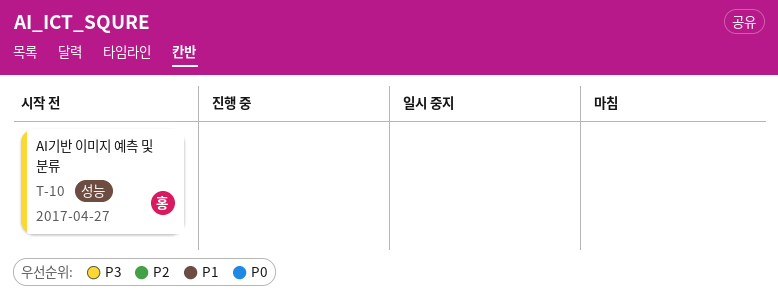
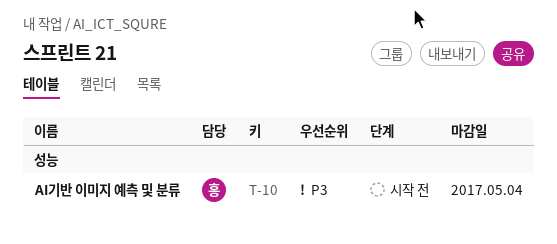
T-10, due: Apr 27 -> May 4

